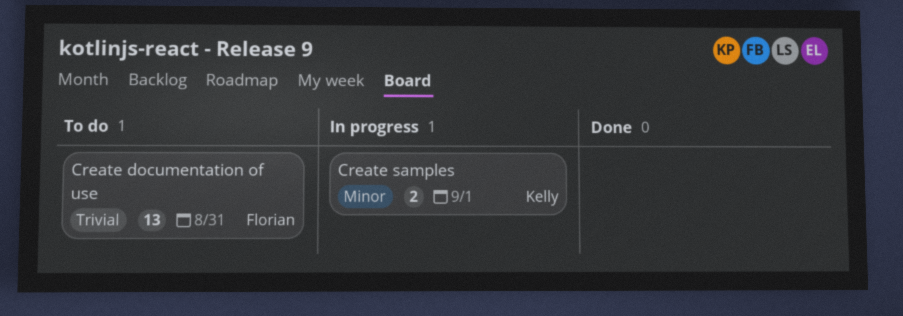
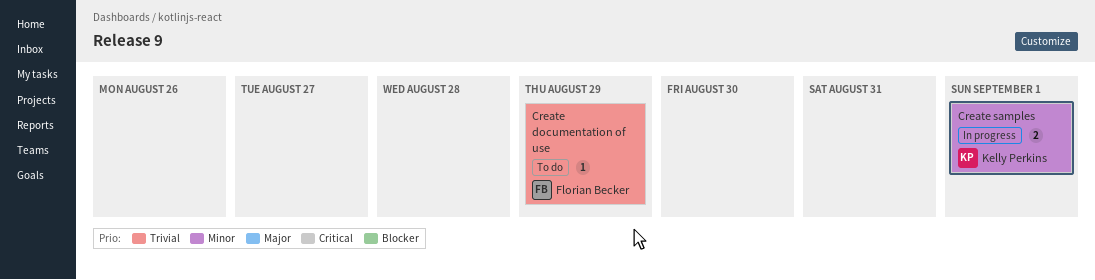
Create documentation of use, estimate: 13 -> 1
Create documentation of use, due: Aug 31 -> Aug 29

